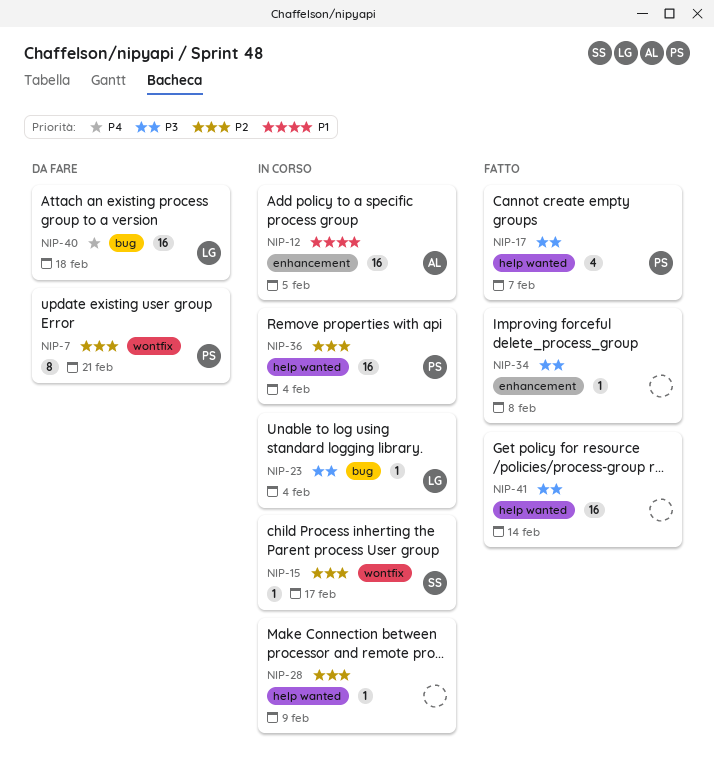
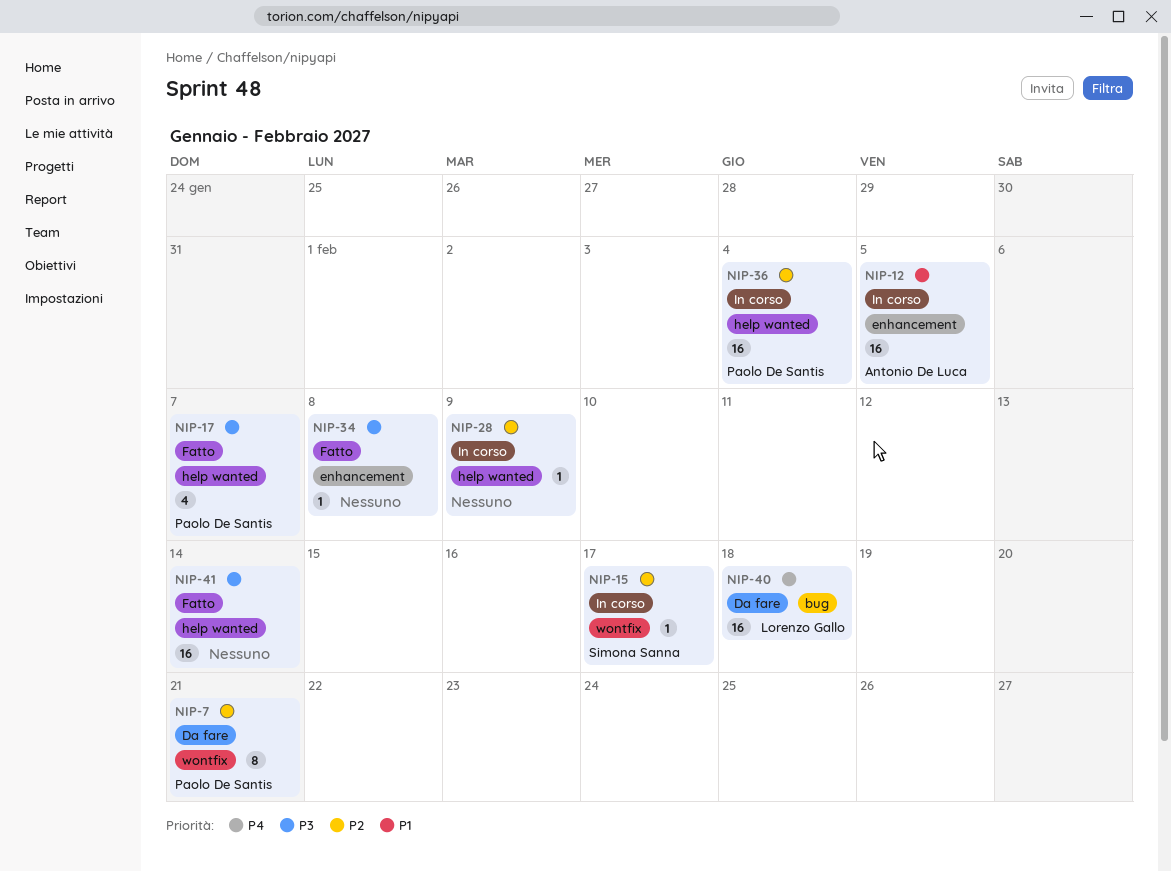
NIP-23: present -> none

